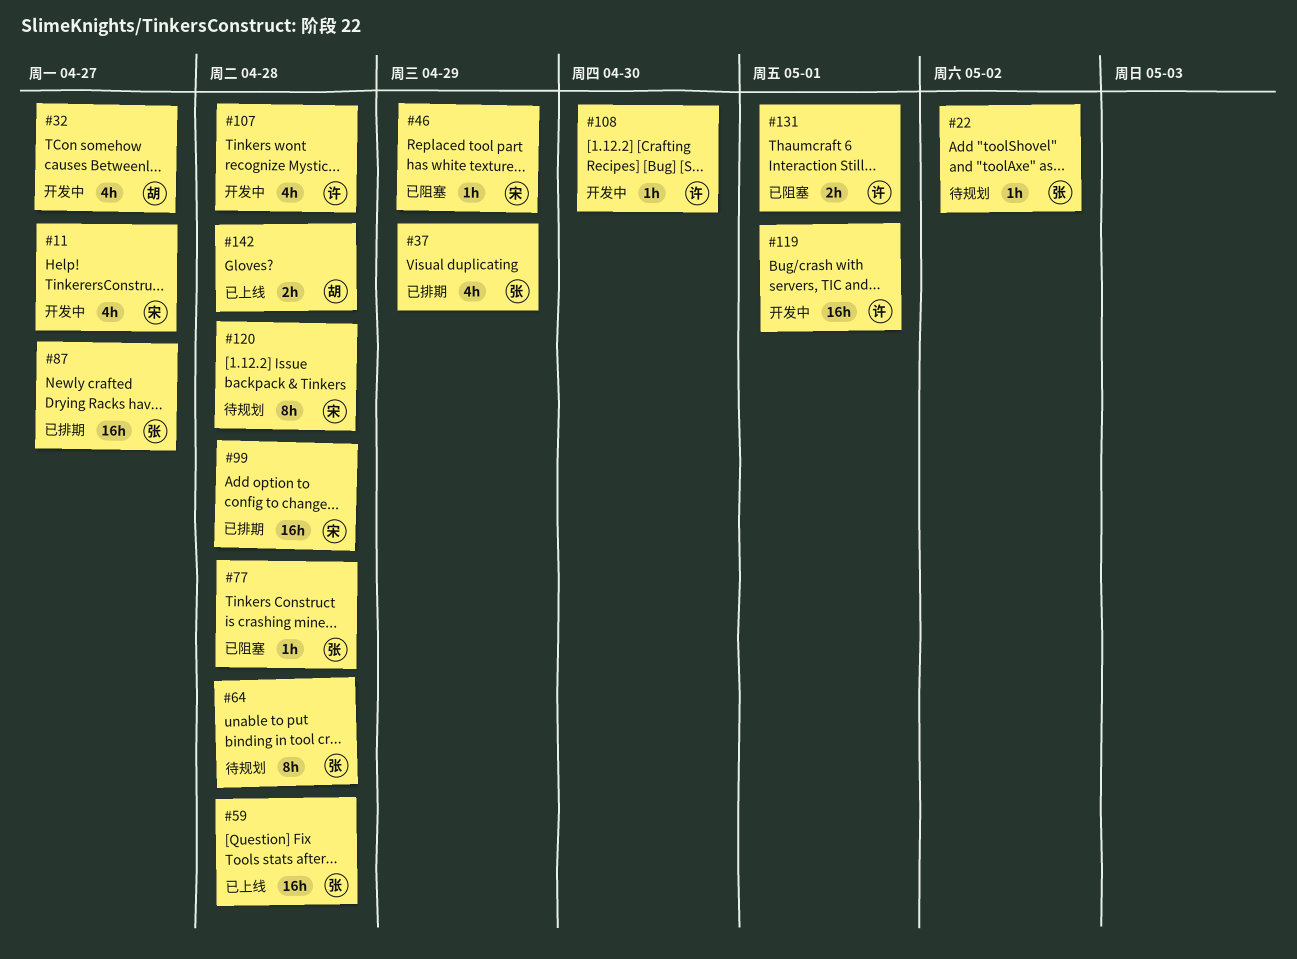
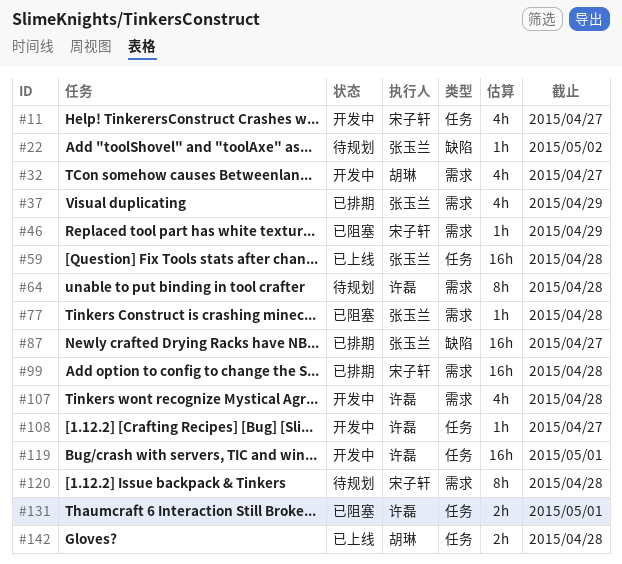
#64, owner: 张玉兰 -> 许磊
#108, due: Apr 30 -> Apr 27

